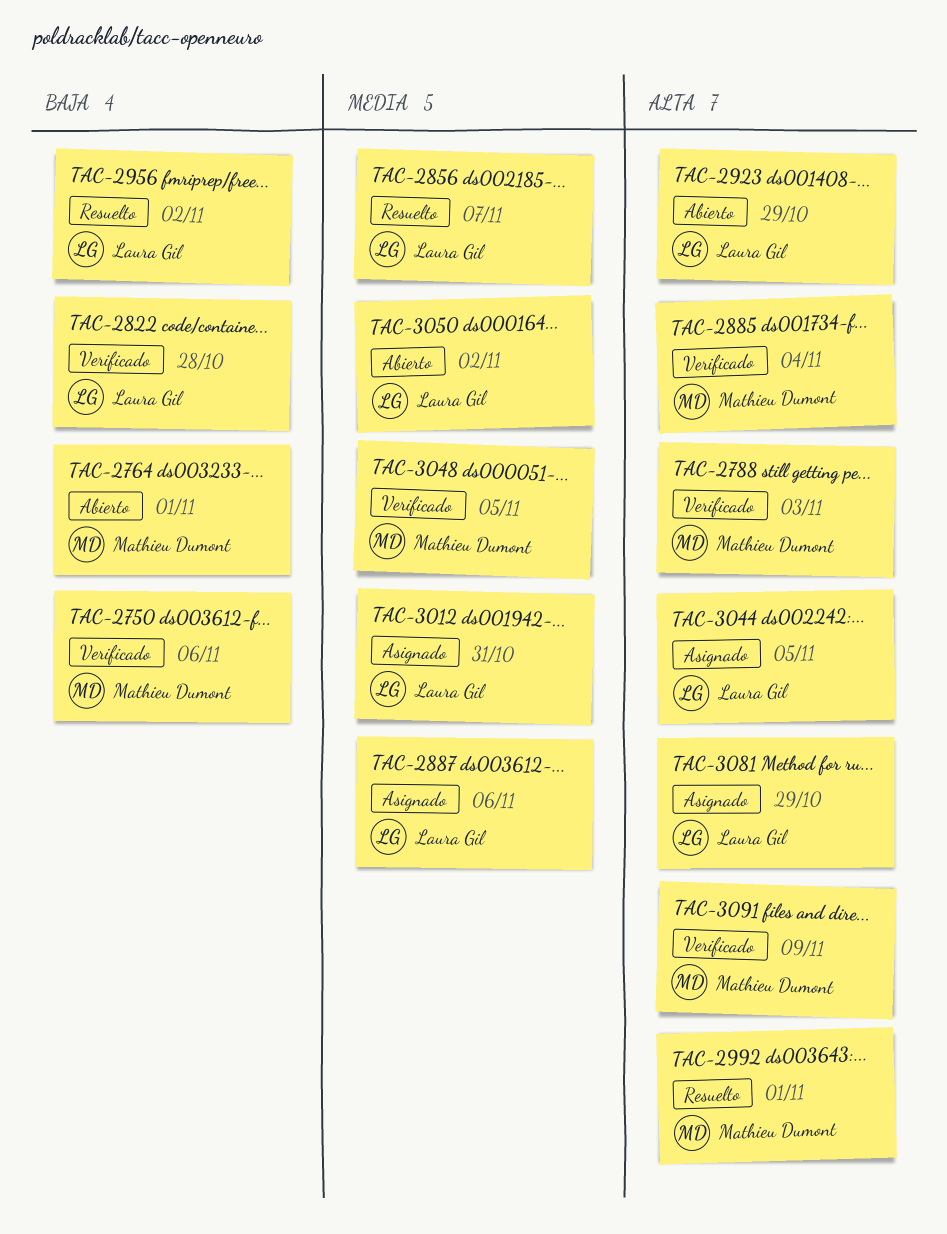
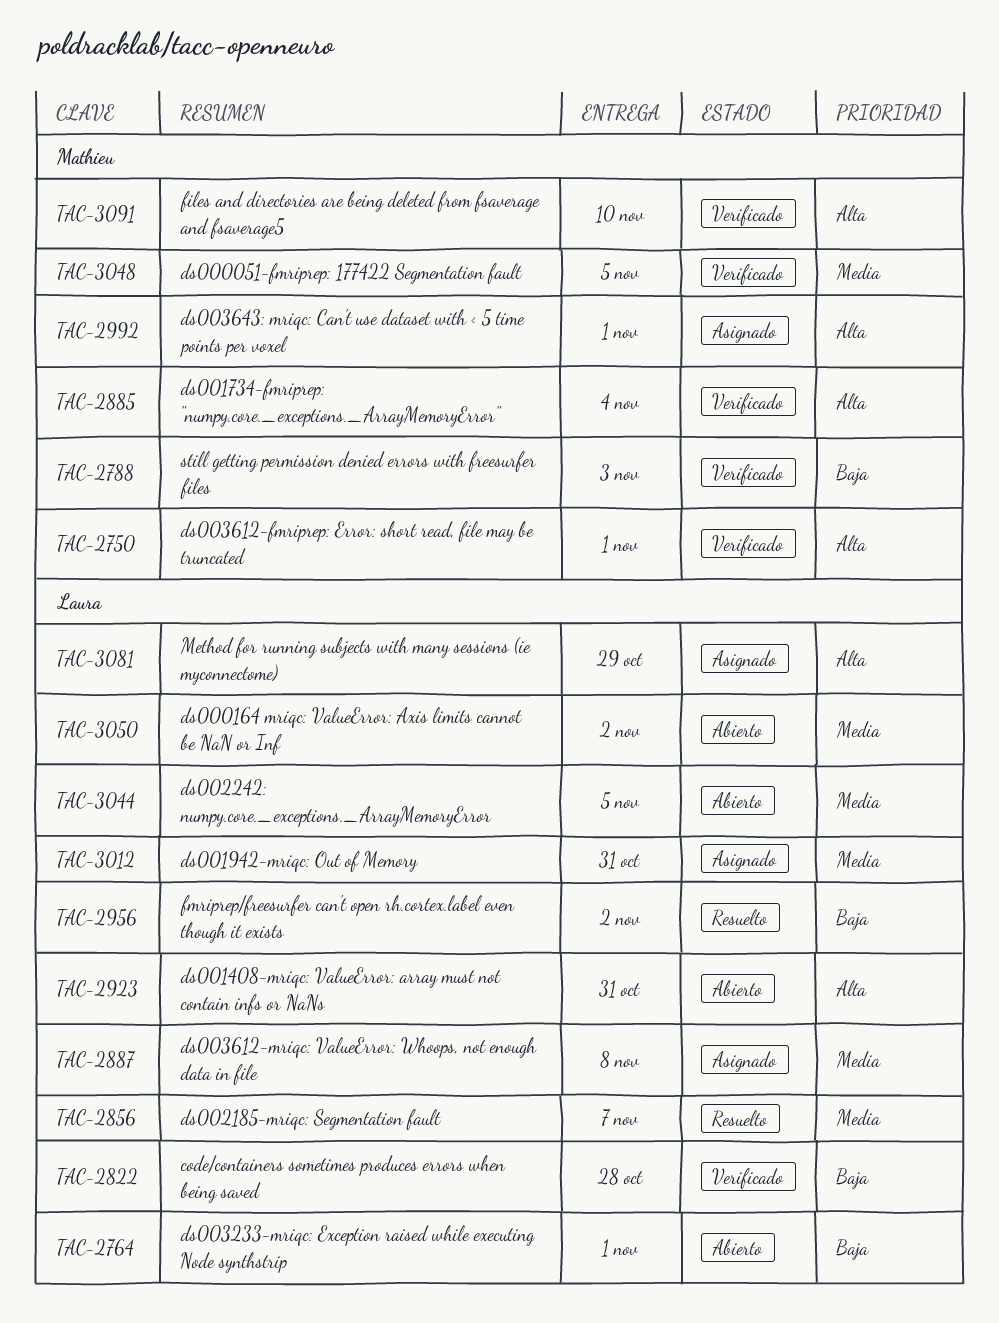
TAC-2750, priority: Baja -> Alta
TAC-2750, due: Nov 6 -> Nov 1
TAC-2764, owner: Mathieu Dumont -> Laura Gil
TAC-2788, priority: Alta -> Baja
TAC-2887, due: Nov 6 -> Nov 8
TAC-2923, due: Oct 29 -> Oct 31
TAC-2992, status: Resuelto -> Asignado
TAC-3044, status: Asignado -> Abierto
TAC-3044, priority: Alta -> Media
TAC-3091, due: Nov 9 -> Nov 10

